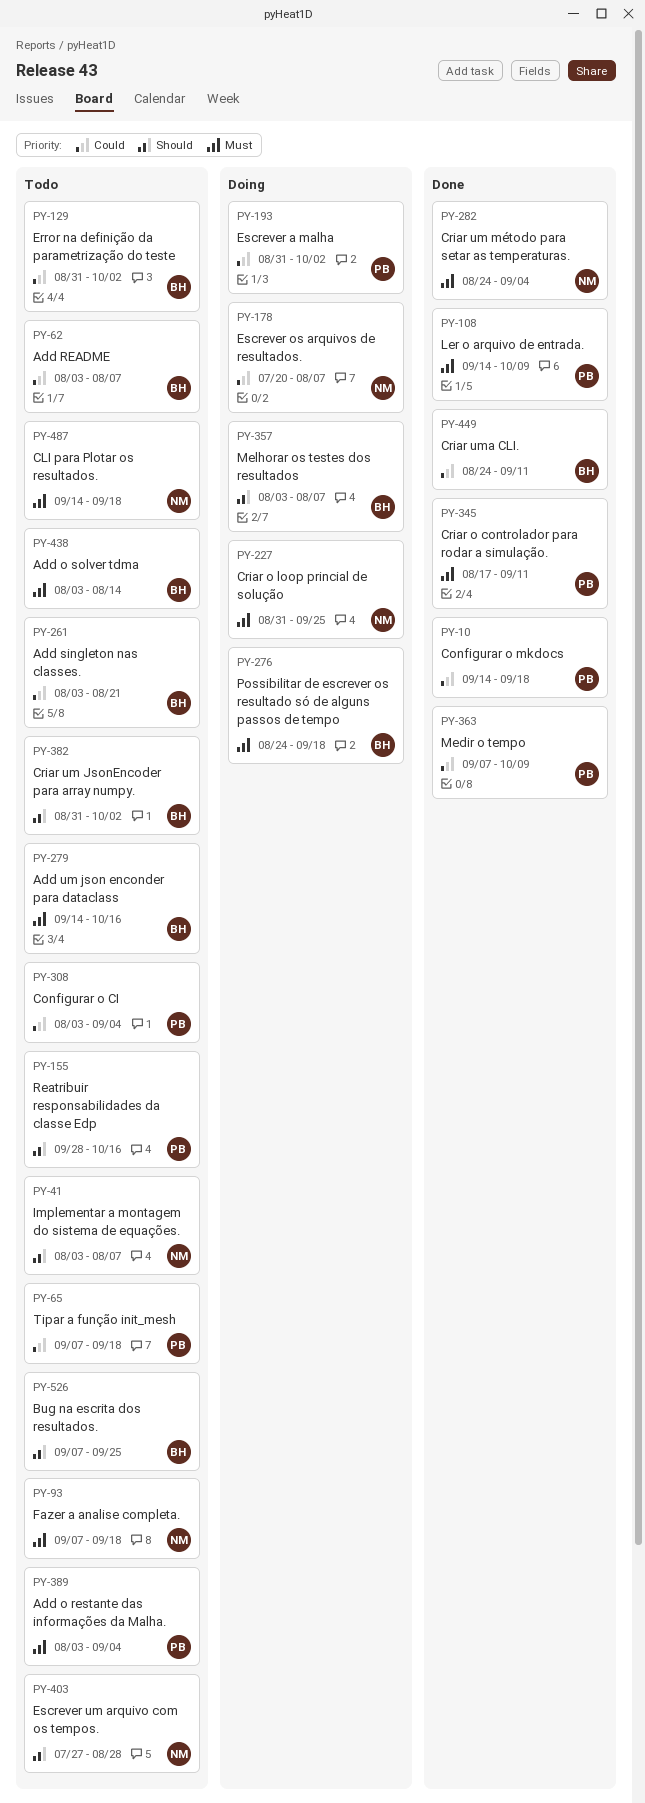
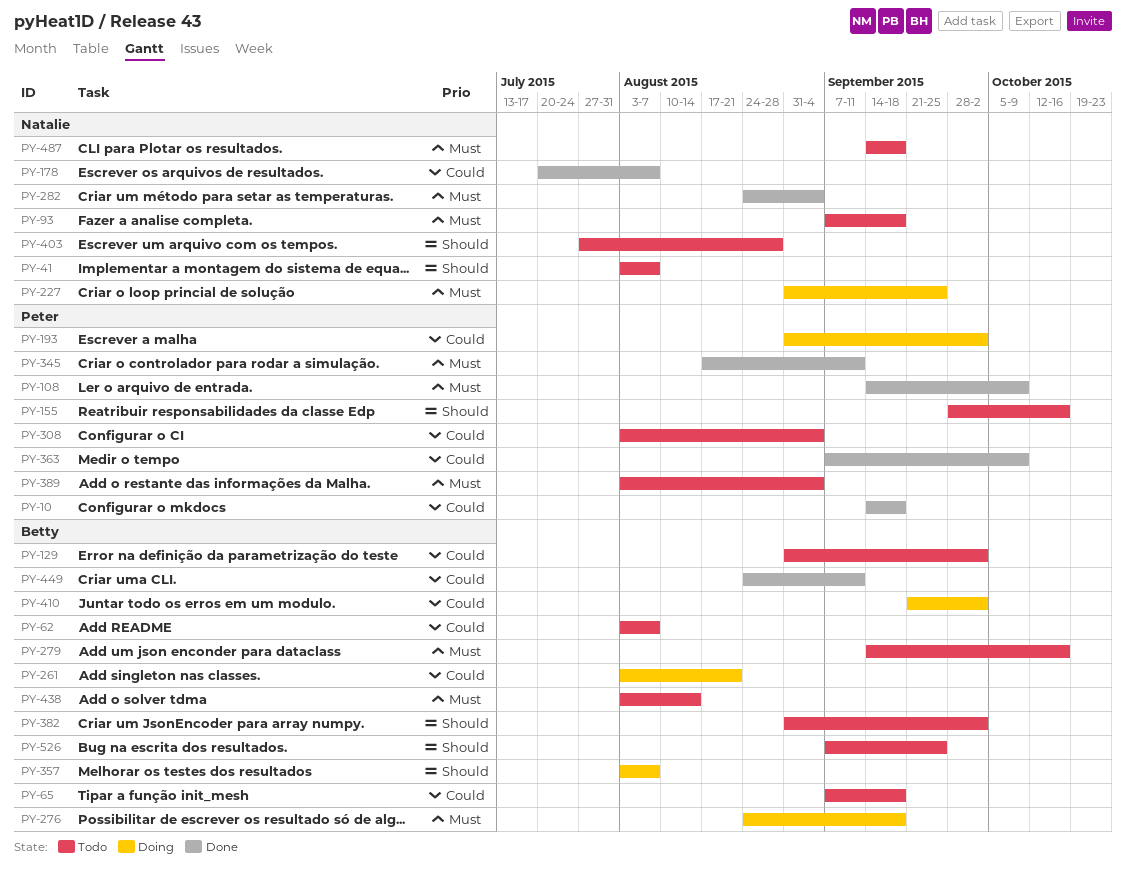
PY-65, owner: Peter -> Betty
PY-178, status: Doing -> Done
PY-261, status: Todo -> Doing
PY-410: none -> present

